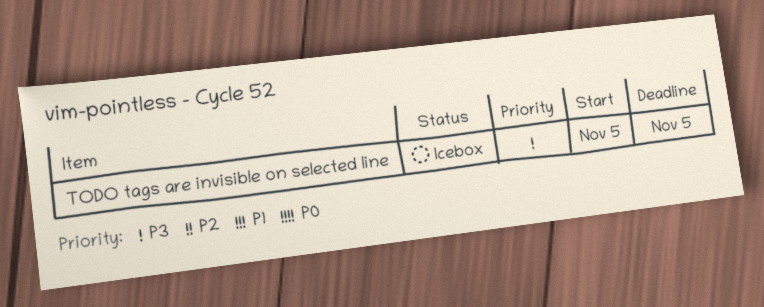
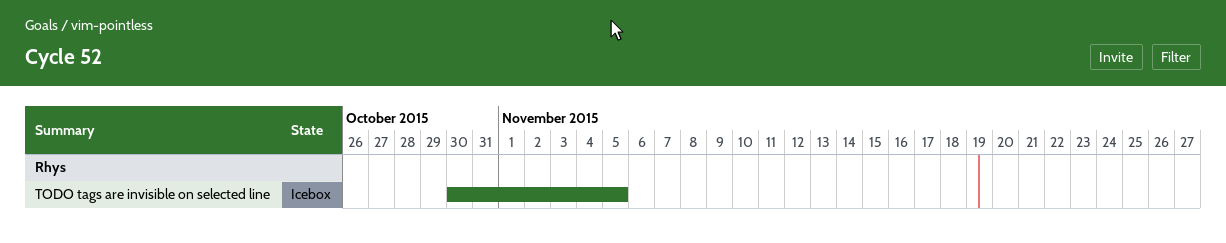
TODO tags are invisible on selected line, start: Nov 5 -> Oct 30

